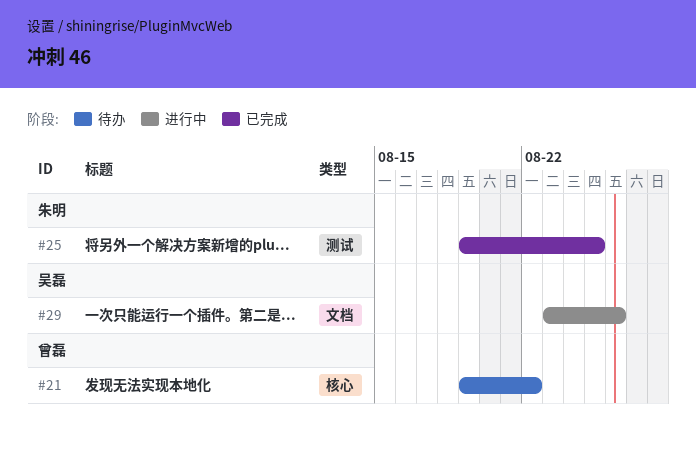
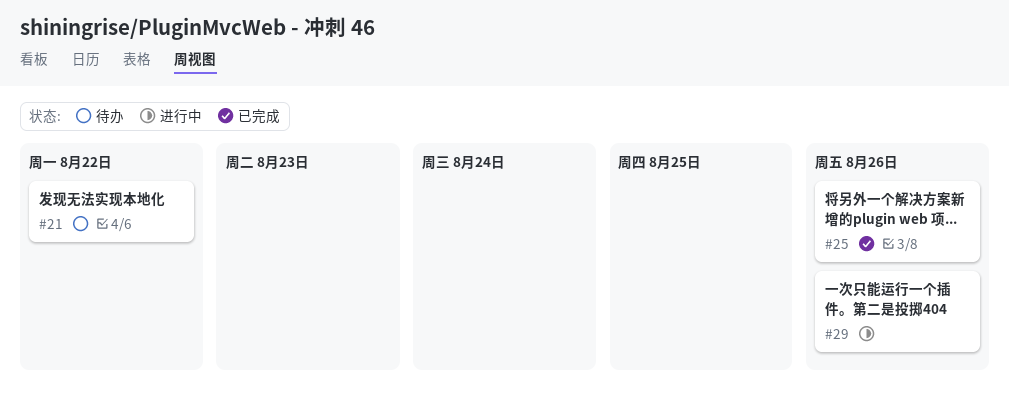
#25, due: Aug 25 -> Aug 26

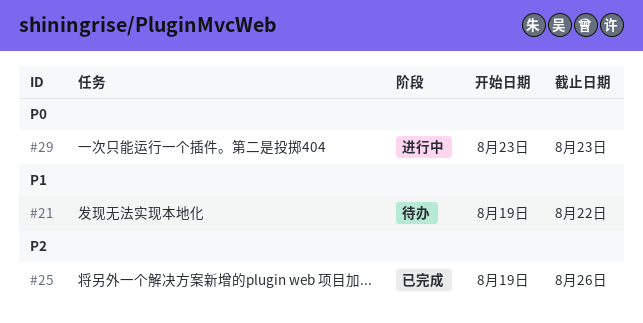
#29, due: Aug 26 -> Aug 23

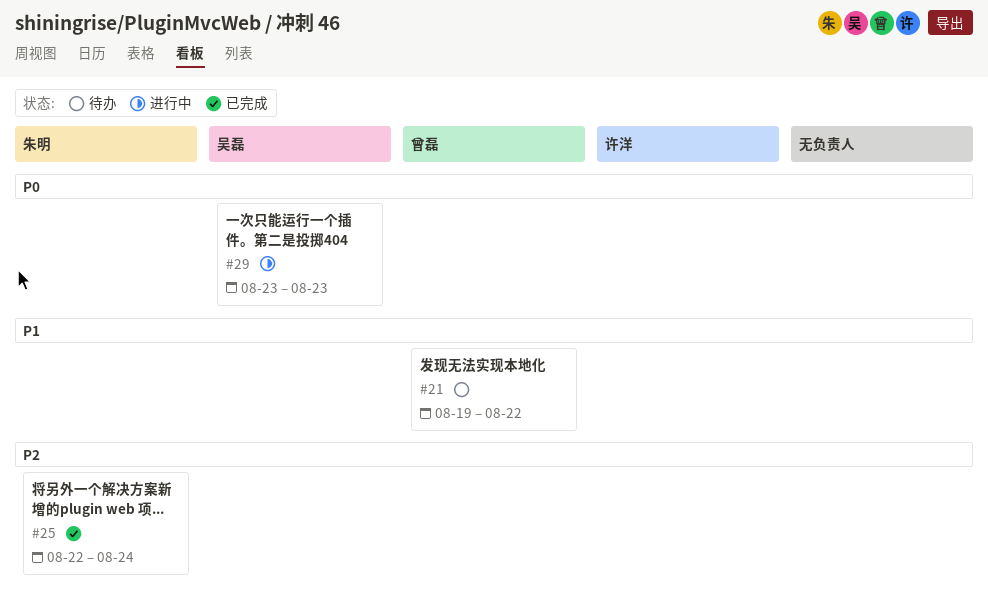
#25, start: Aug 19 -> Aug 22
#25, due: Aug 26 -> Aug 24

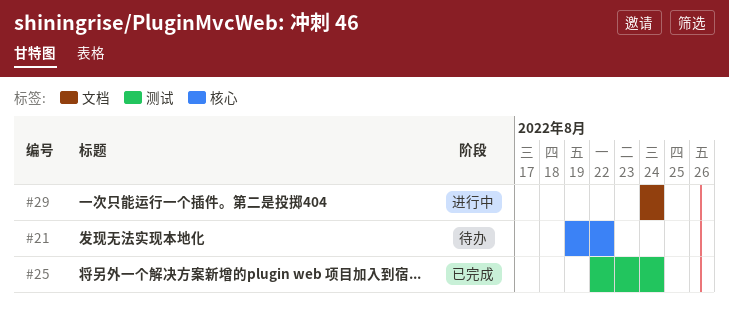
#29, start: Aug 23 -> Aug 24
#29, due: Aug 23 -> Aug 24

